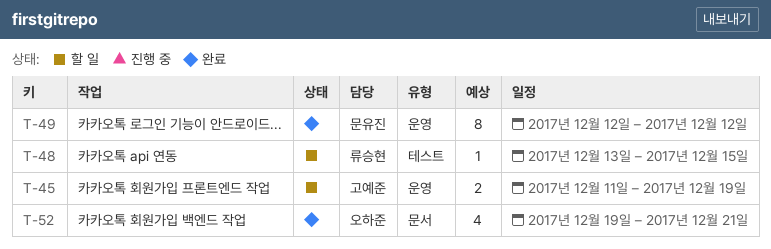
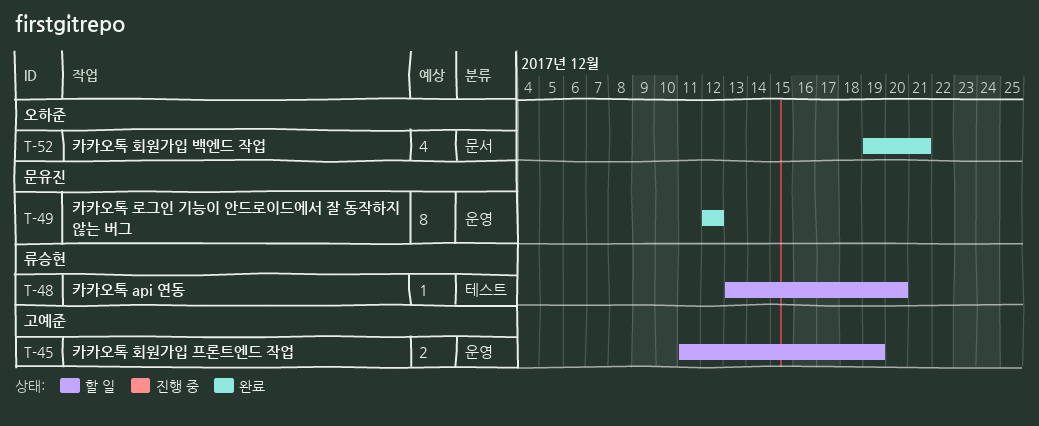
T-48, due: Dec 15 -> Dec 20

